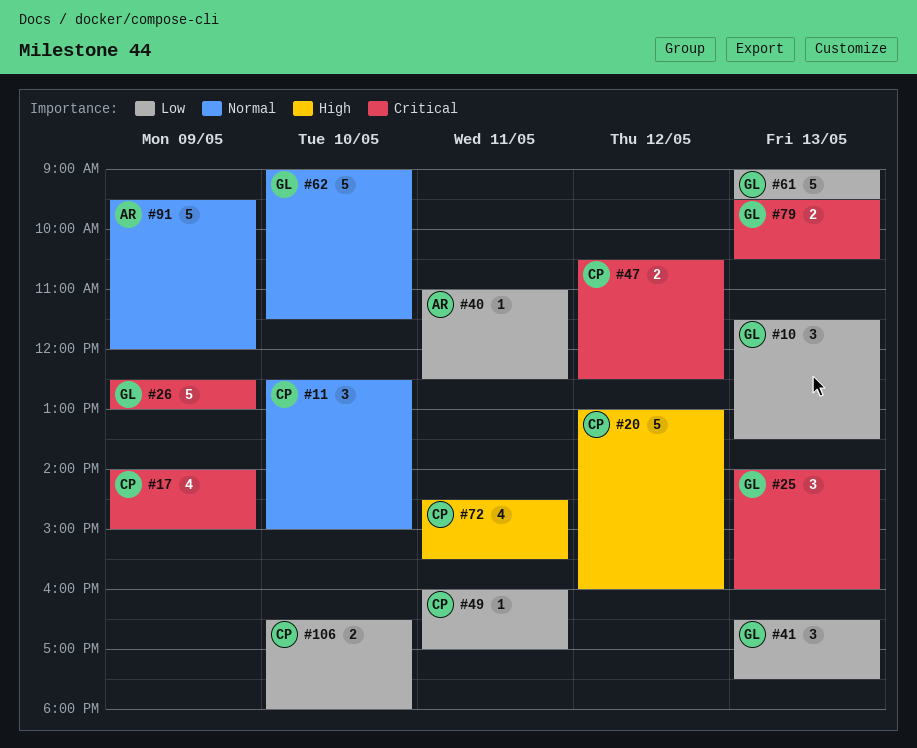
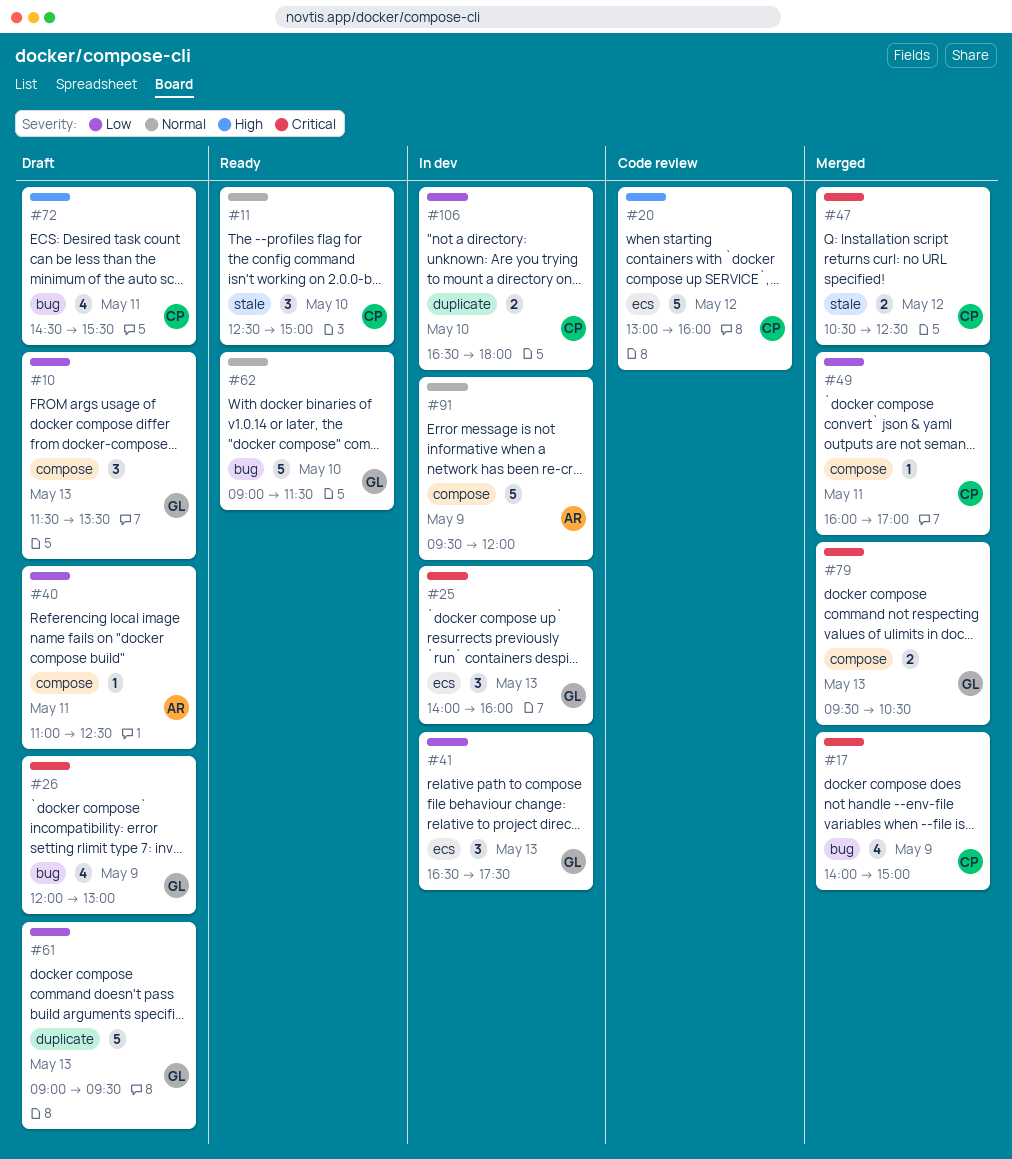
#26, estimate: 5 -> 4
#26, begins: 12:30 -> 12:00

